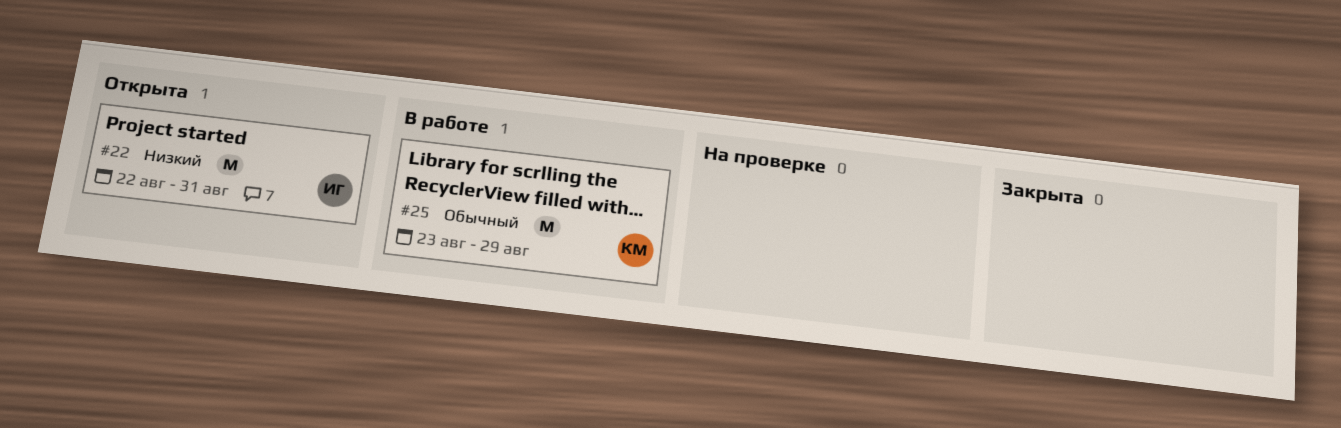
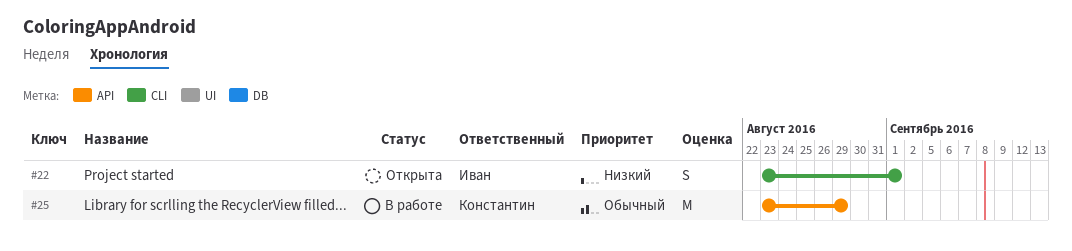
#22, estimate: M -> S
#22, start: Aug 22 -> Aug 23
#22, due: Aug 31 -> Sep 1

